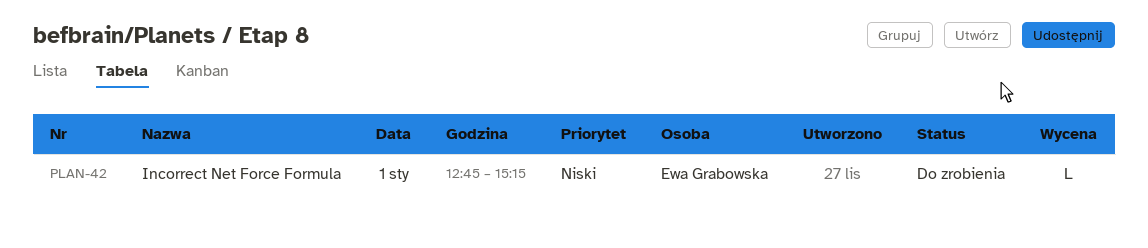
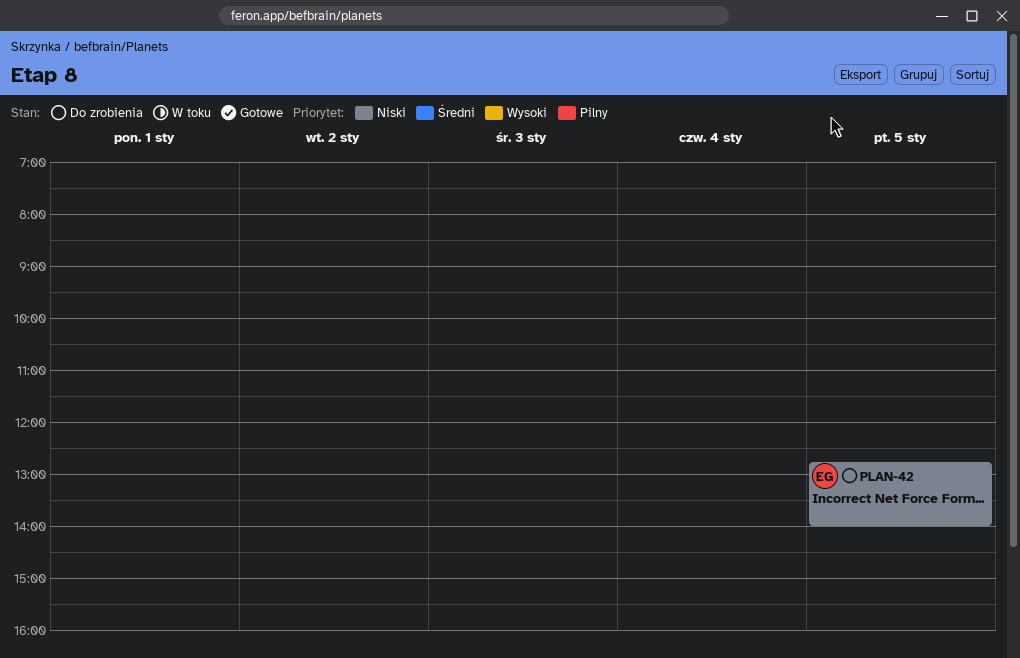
PLAN-42, day: Jan 1 -> Jan 5
PLAN-42, ends: 15:15 -> 14:00

